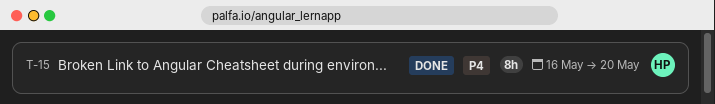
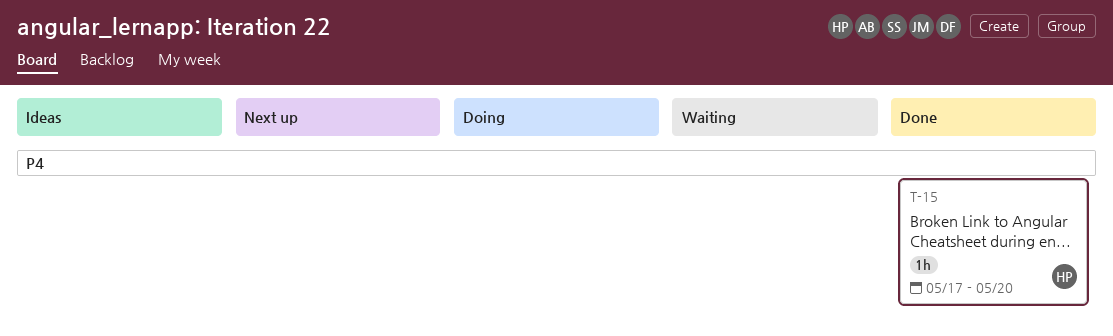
T-15, estimate: 8h -> 1h
T-15, start: May 16 -> May 17

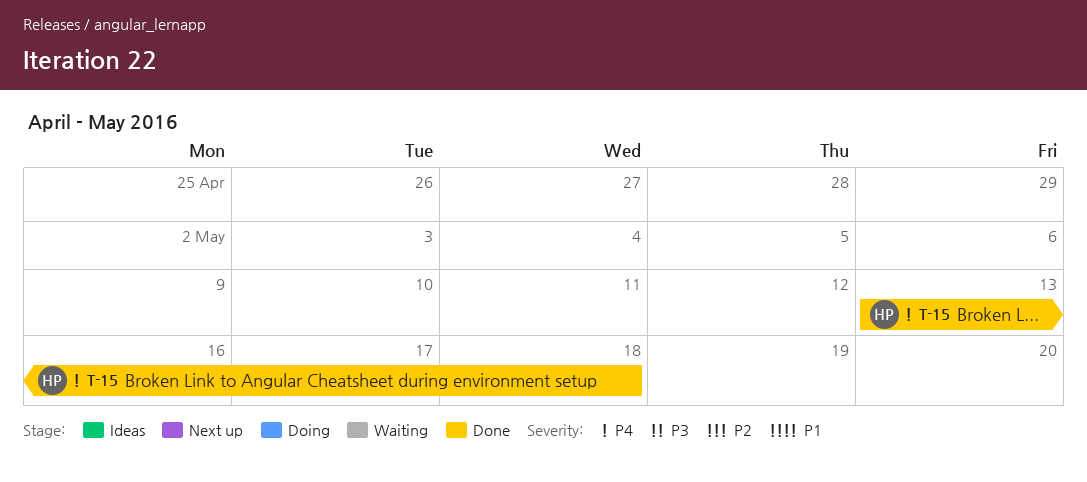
T-15, start: May 17 -> May 13
T-15, due: May 20 -> May 18

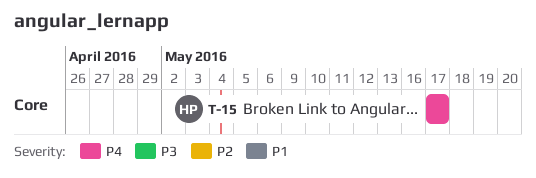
T-15, start: May 13 -> May 17
T-15, due: May 18 -> May 17

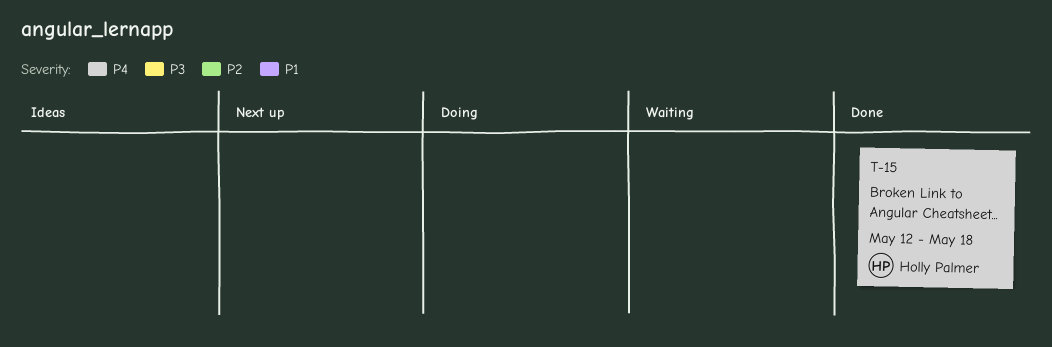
T-15, start: May 17 -> May 12
T-15, due: May 17 -> May 18

